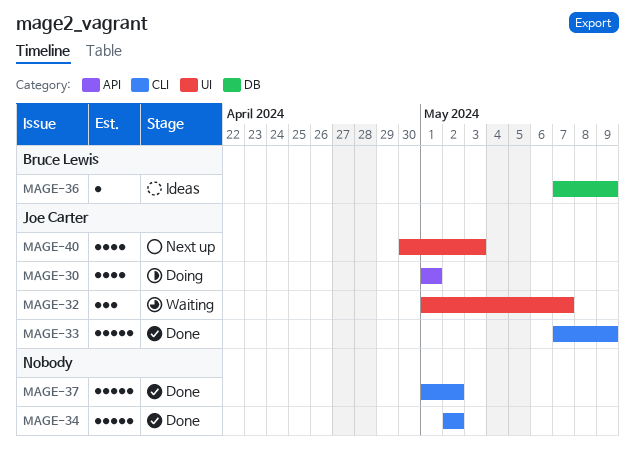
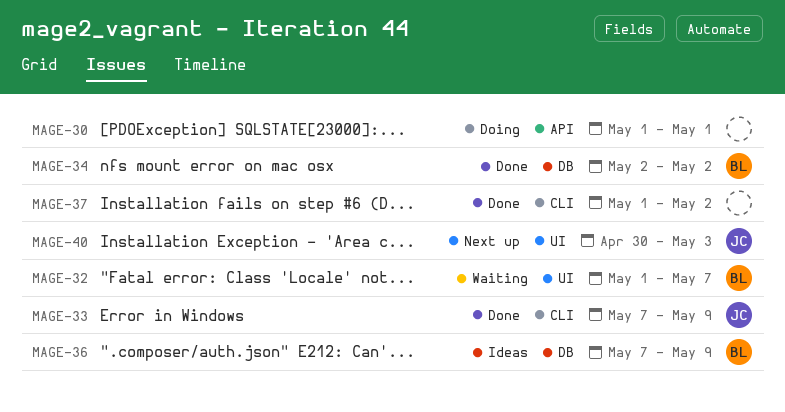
MAGE-30, owner: Joe Carter -> none
MAGE-32, owner: Joe Carter -> Bruce Lewis
MAGE-34, owner: none -> Bruce Lewis
MAGE-34, label: CLI -> DB

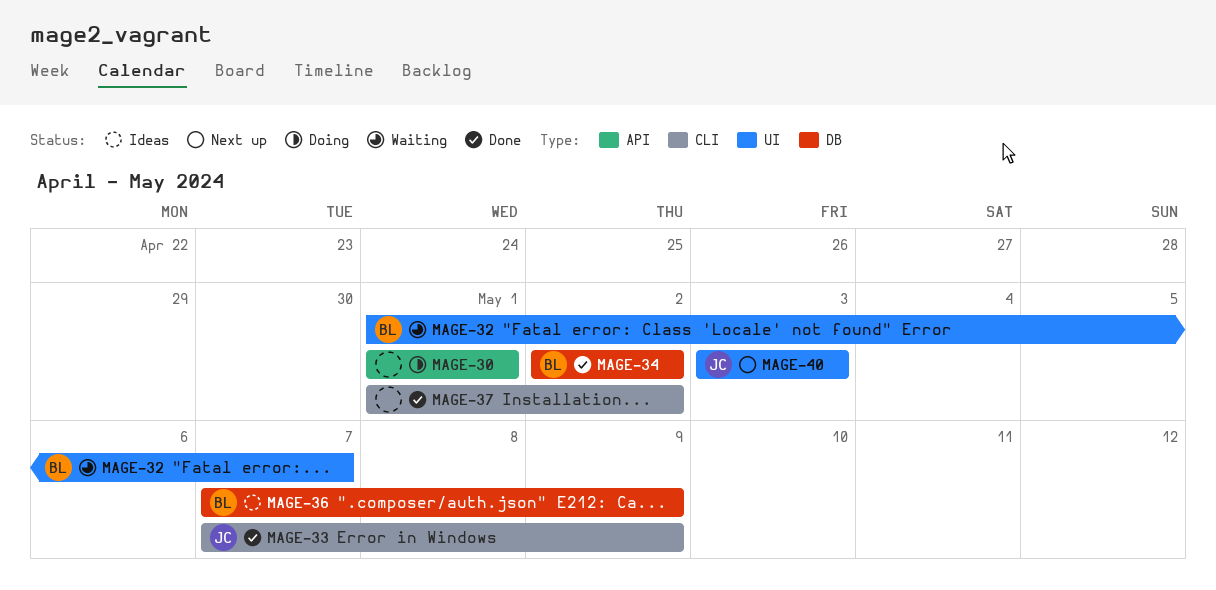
MAGE-40, start: Apr 30 -> May 3

